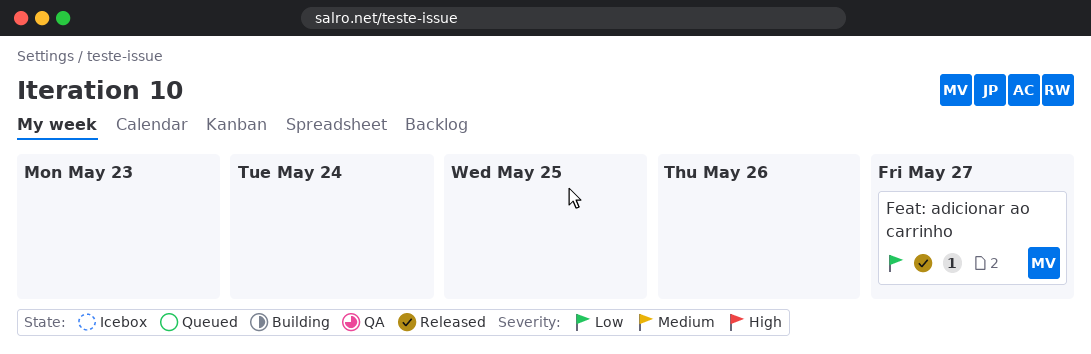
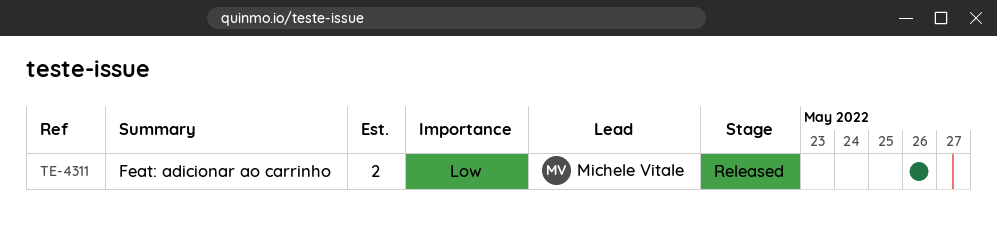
Feat: adicionar ao carrinho, estimate: 1 -> 2
Feat: adicionar ao carrinho, due: May 27 -> May 26

